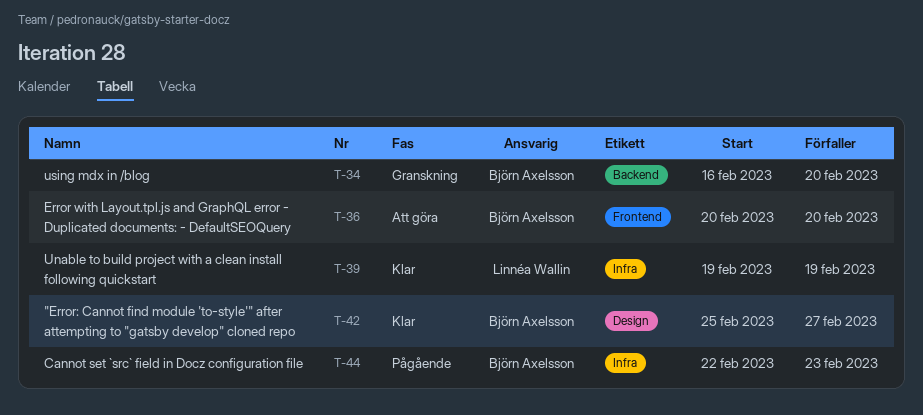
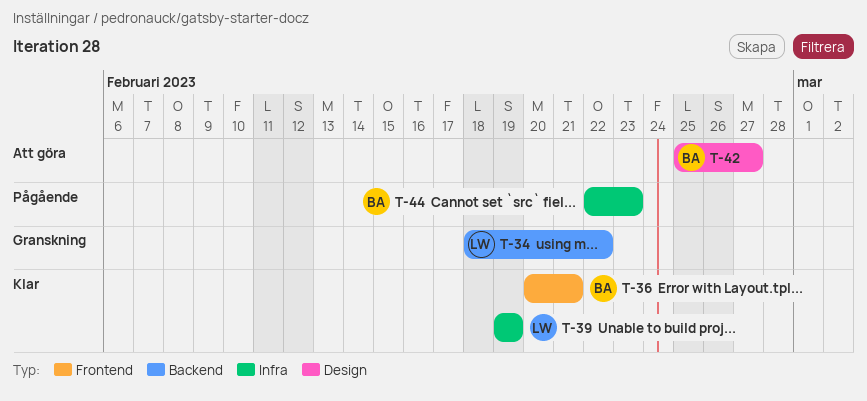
T-34, owner: Björn Axelsson -> Linnéa Wallin
T-34, start: Feb 16 -> Feb 18
T-34, due: Feb 20 -> Feb 22
T-36, status: Att göra -> Klar
T-36, due: Feb 20 -> Feb 21
T-42, status: Klar -> Att göra

